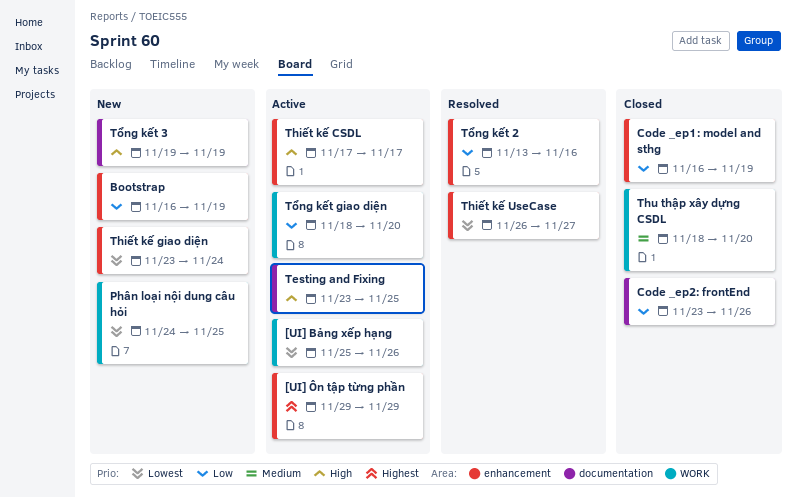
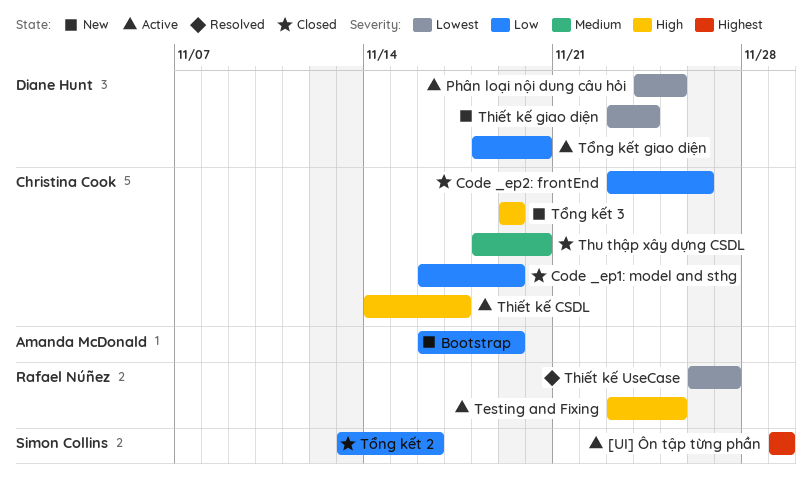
[UI] Bảng xếp hạng: present -> none
Phân loại nội dung câu hỏi, status: New -> Active
Thiết kế CSDL, start: Nov 17 -> Nov 14
Tổng kết 2, status: Resolved -> Closed

